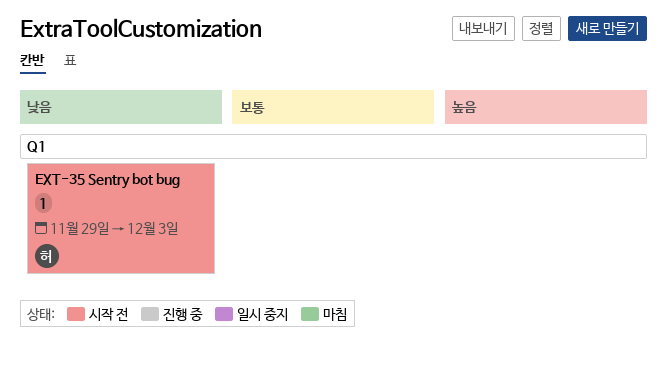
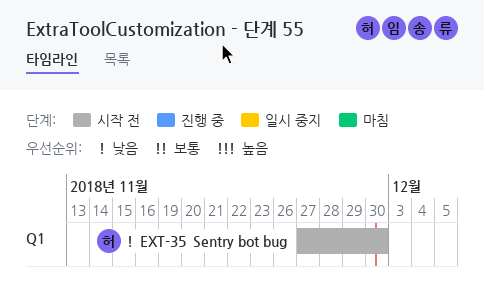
EXT-35, start: Nov 29 -> Nov 27
EXT-35, due: Dec 3 -> Nov 30

